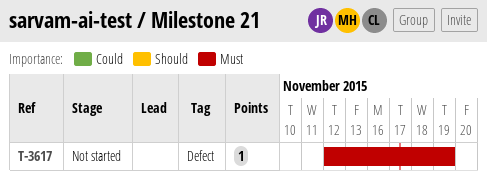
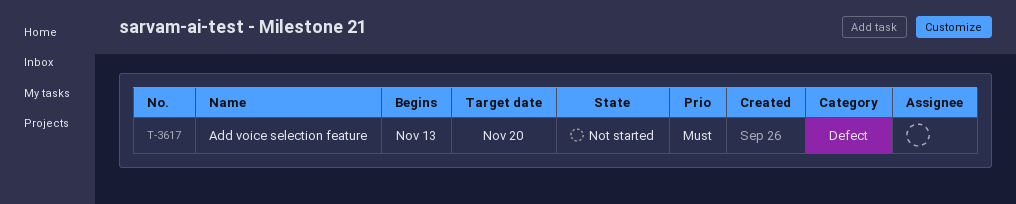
T-3617, start: Nov 12 -> Nov 13
T-3617, due: Nov 19 -> Nov 20

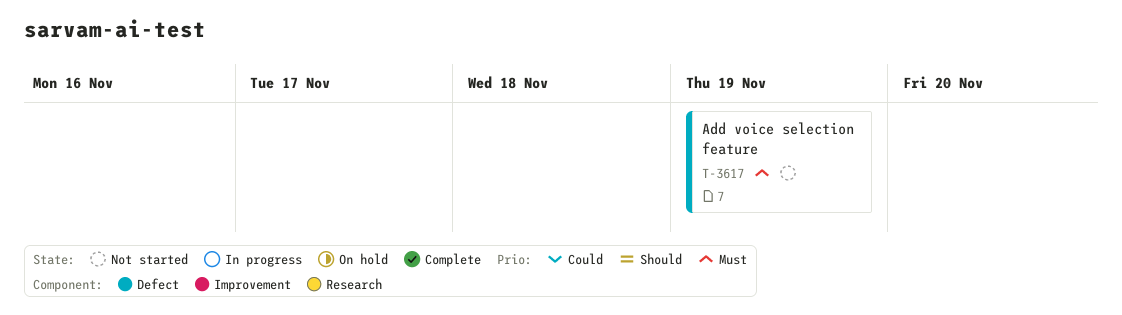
T-3617, due: Nov 20 -> Nov 19

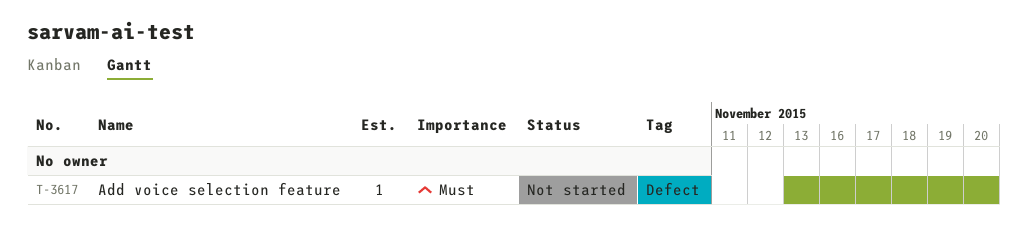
T-3617, due: Nov 19 -> Nov 20

